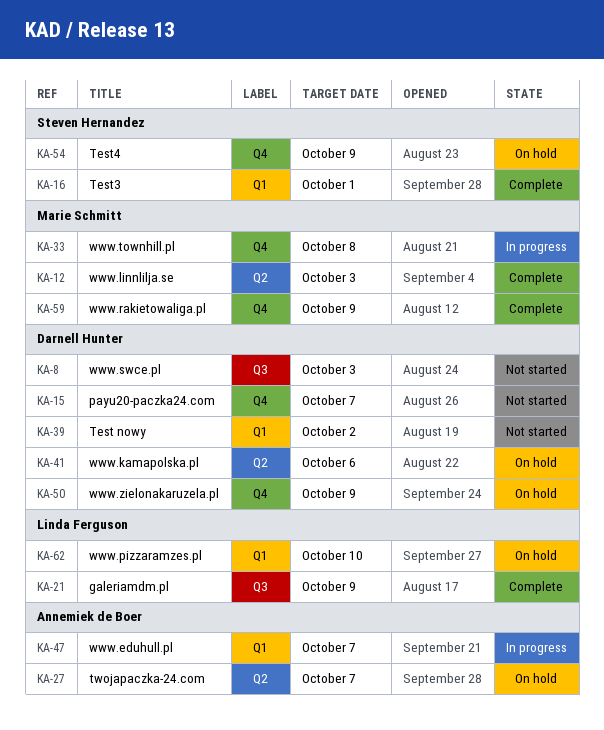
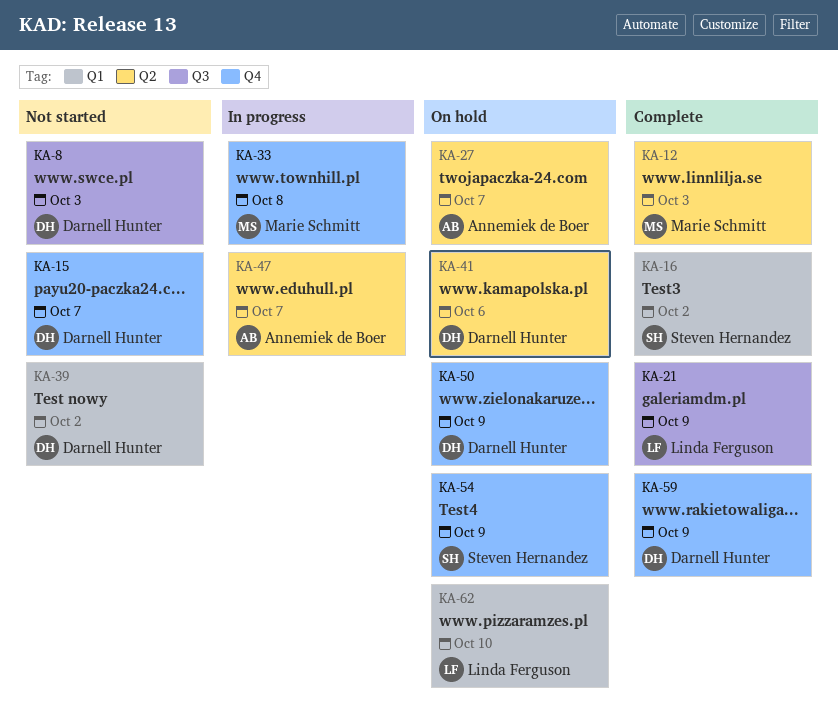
KA-16, due: Oct 1 -> Oct 2
KA-47, label: Q1 -> Q2
KA-59, owner: Marie Schmitt -> Darnell Hunter

